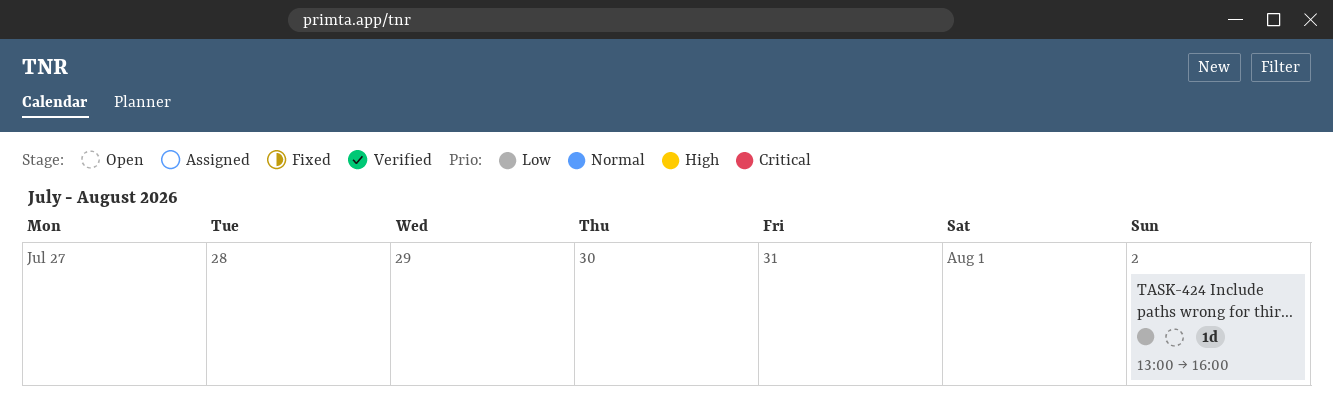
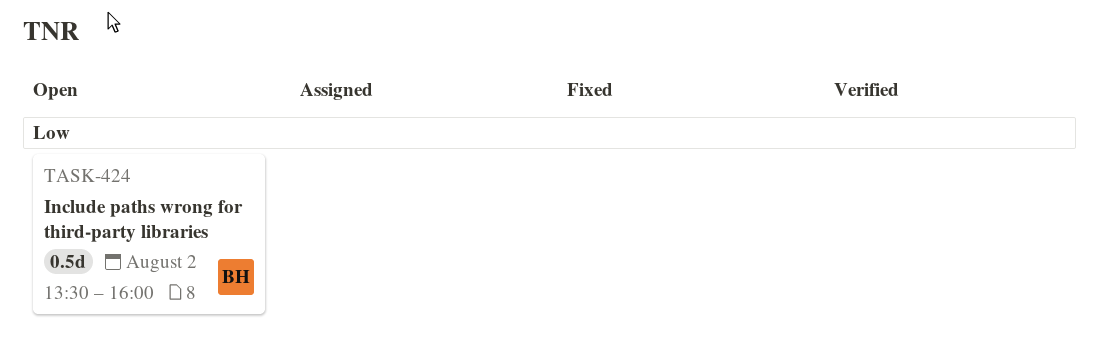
TASK-424, estimate: 1d -> 0.5d
TASK-424, begins: 13:00 -> 13:30

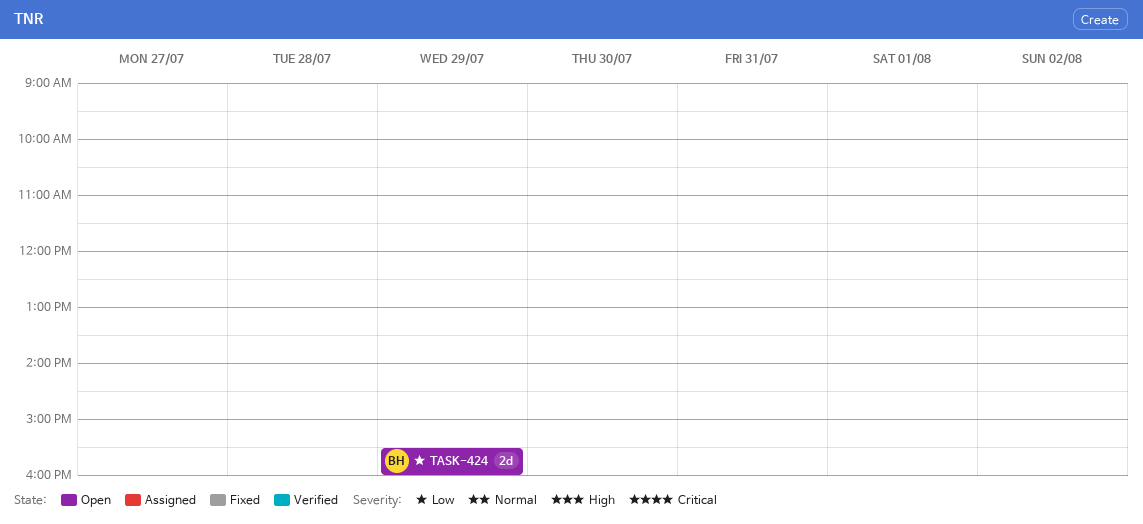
TASK-424, estimate: 0.5d -> 2d
TASK-424, day: Aug 2 -> Jul 29
TASK-424, begins: 13:30 -> 15:30

